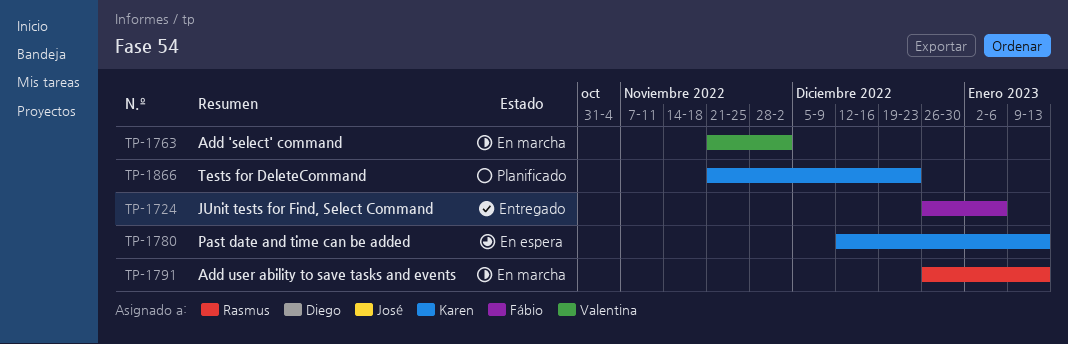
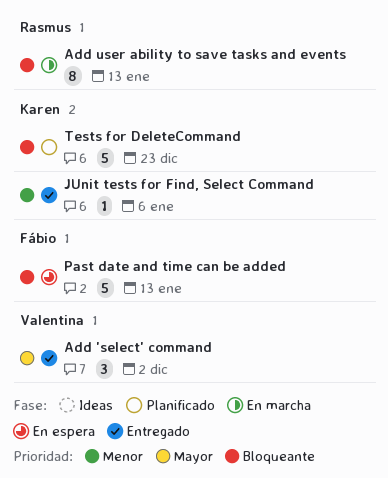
Add 'select' command, status: En marcha -> Entregado
JUnit tests for Find, Select Command, owner: Fábio -> Karen
Past date and time can be added, owner: Karen -> Fábio

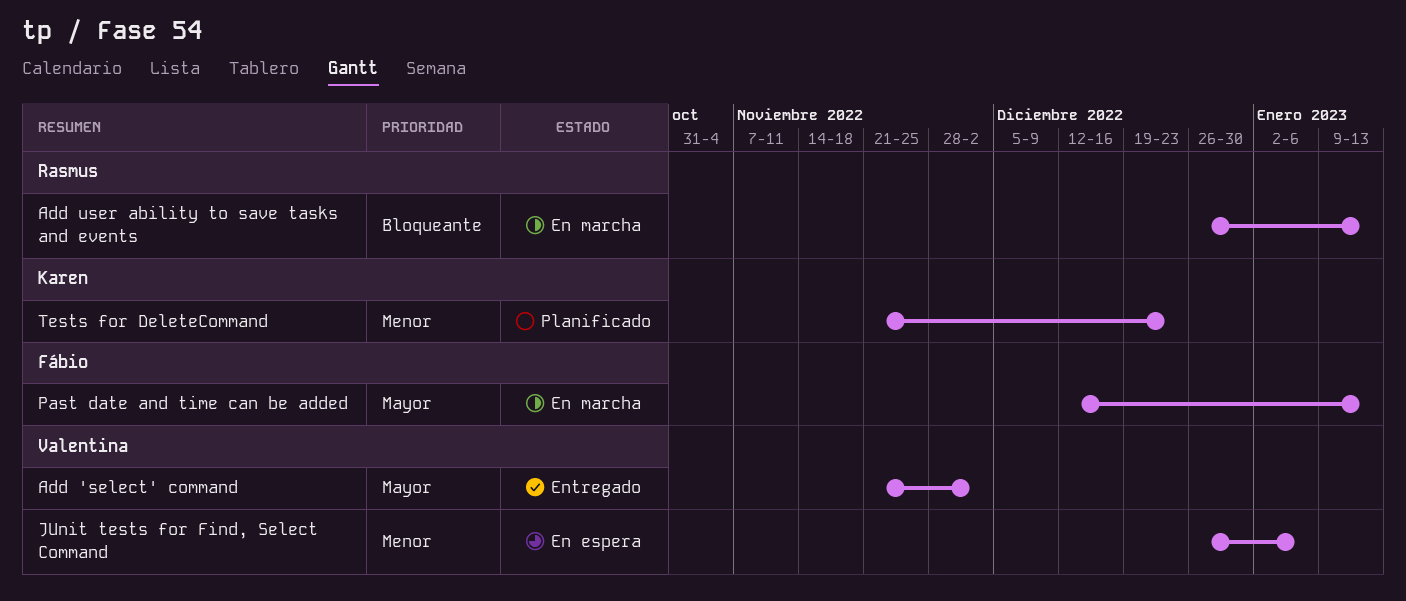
JUnit tests for Find, Select Command, status: Entregado -> En espera
JUnit tests for Find, Select Command, owner: Karen -> Valentina
Past date and time can be added, status: En espera -> En marcha
Past date and time can be added, priority: Bloqueante -> Mayor
Tests for DeleteCommand, priority: Bloqueante -> Menor

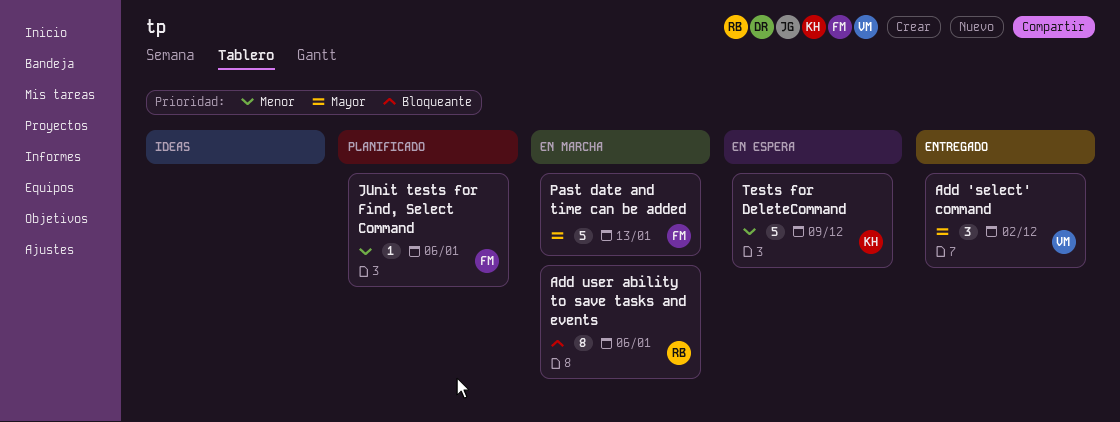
Add user ability to save tasks and events, due: Jan 13 -> Jan 6
JUnit tests for Find, Select Command, status: En espera -> Planificado
JUnit tests for Find, Select Command, owner: Valentina -> Fábio
Tests for DeleteCommand, status: Planificado -> En espera
Tests for DeleteCommand, due: Dec 23 -> Dec 9

